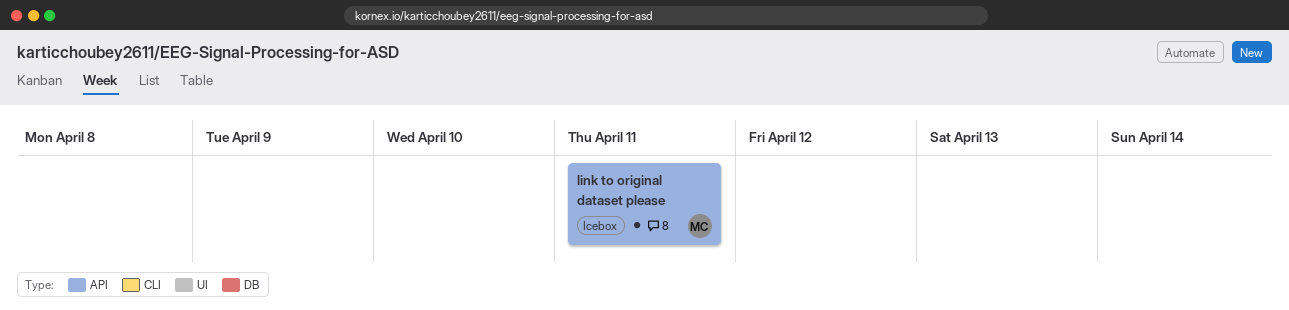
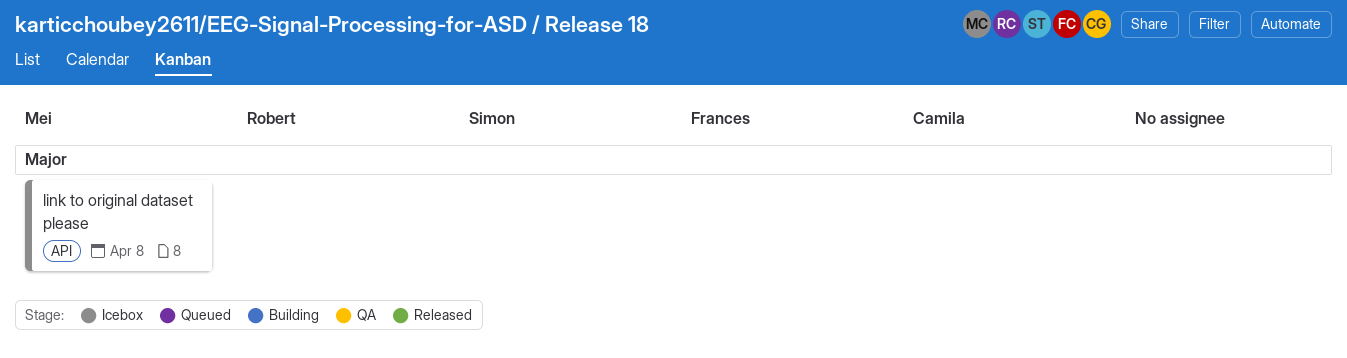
link to original dataset please, due: Apr 11 -> Apr 8

